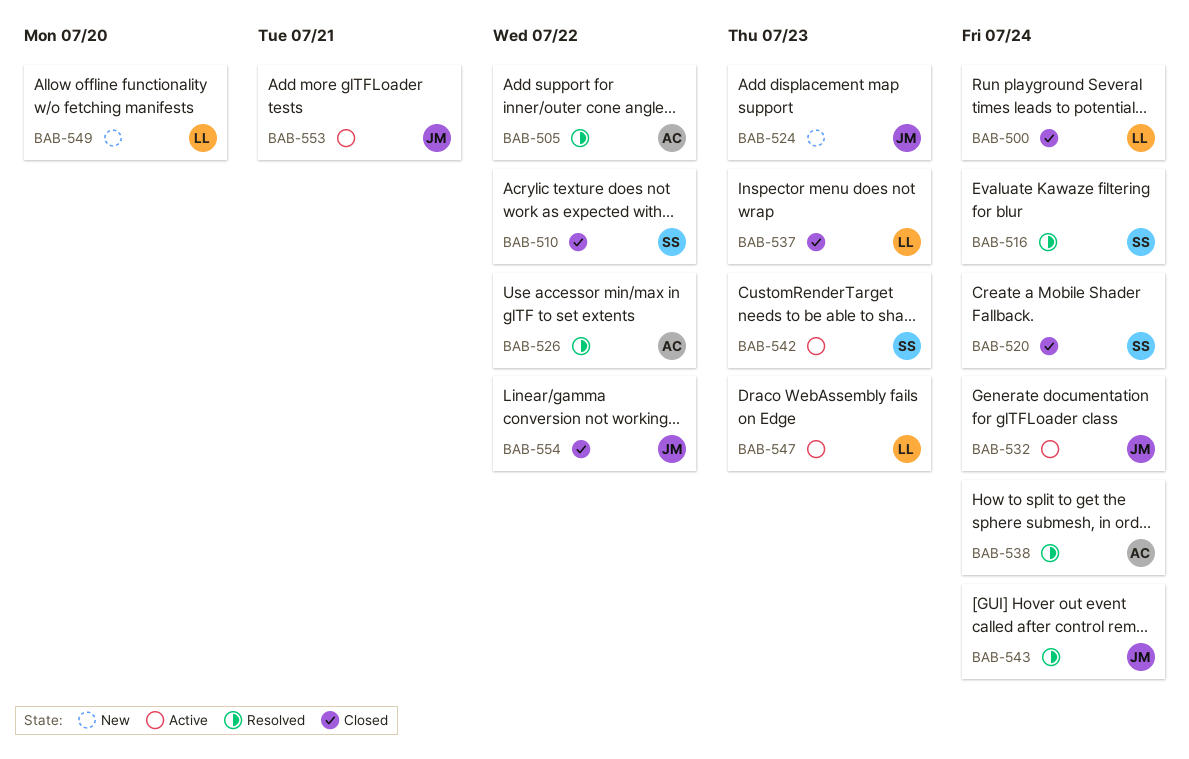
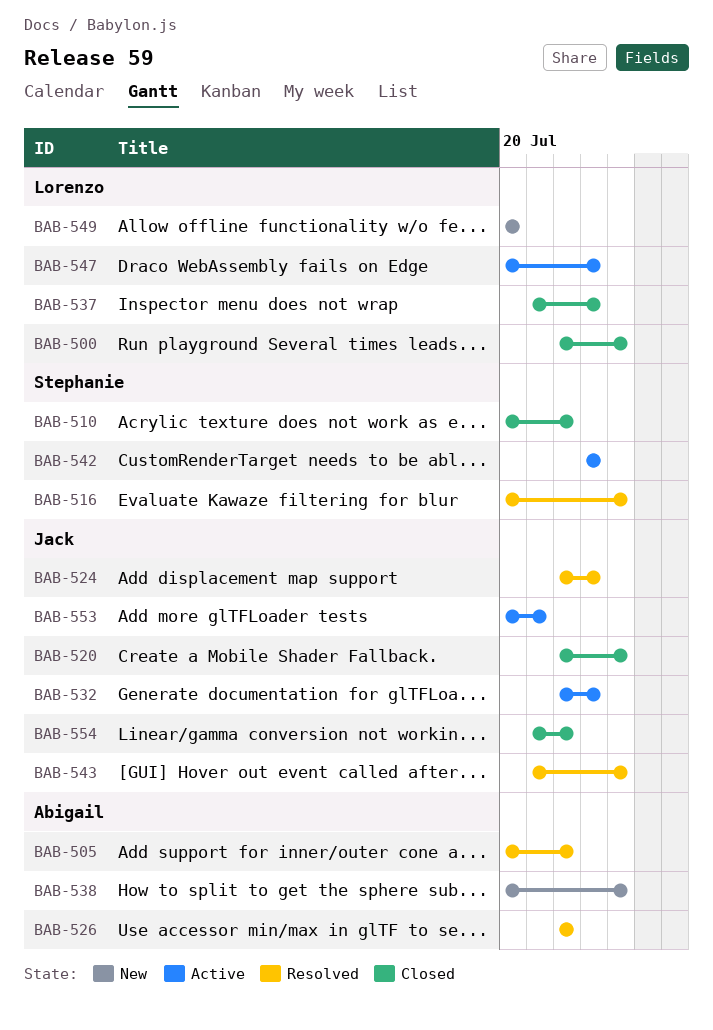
BAB-520, owner: Stephanie -> Jack
BAB-524, status: New -> Resolved
BAB-532, due: Jul 24 -> Jul 23
BAB-538, status: Resolved -> New

